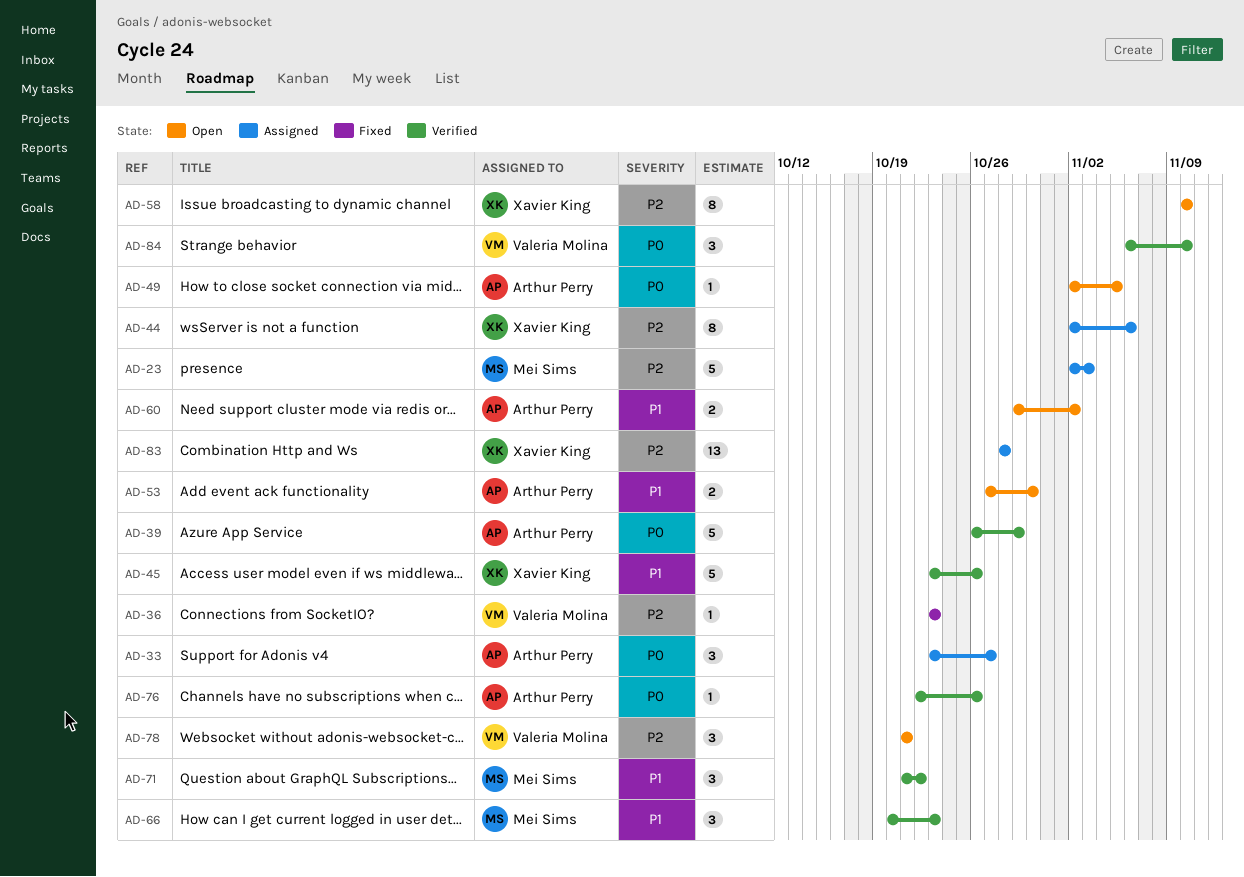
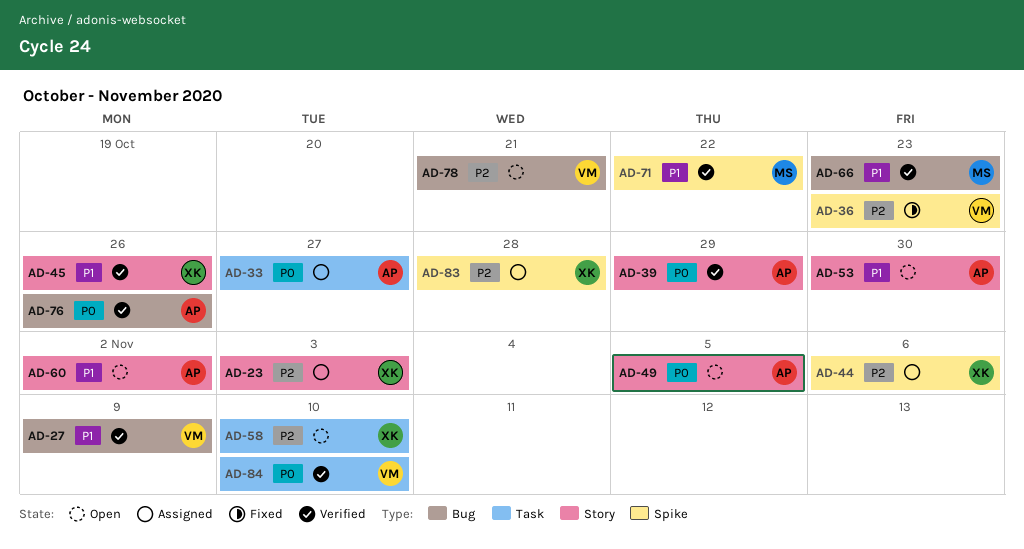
AD-23, owner: Mei Sims -> Xavier King
AD-27: none -> present

